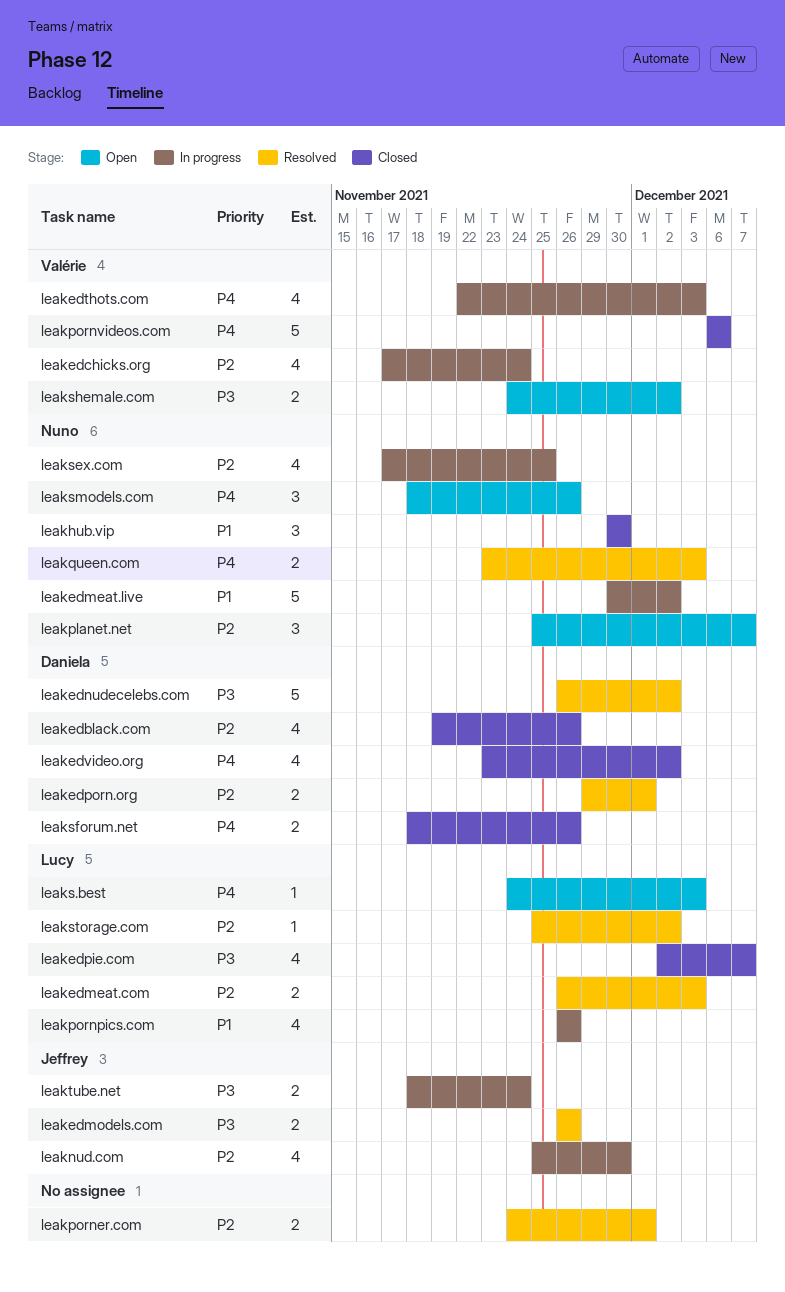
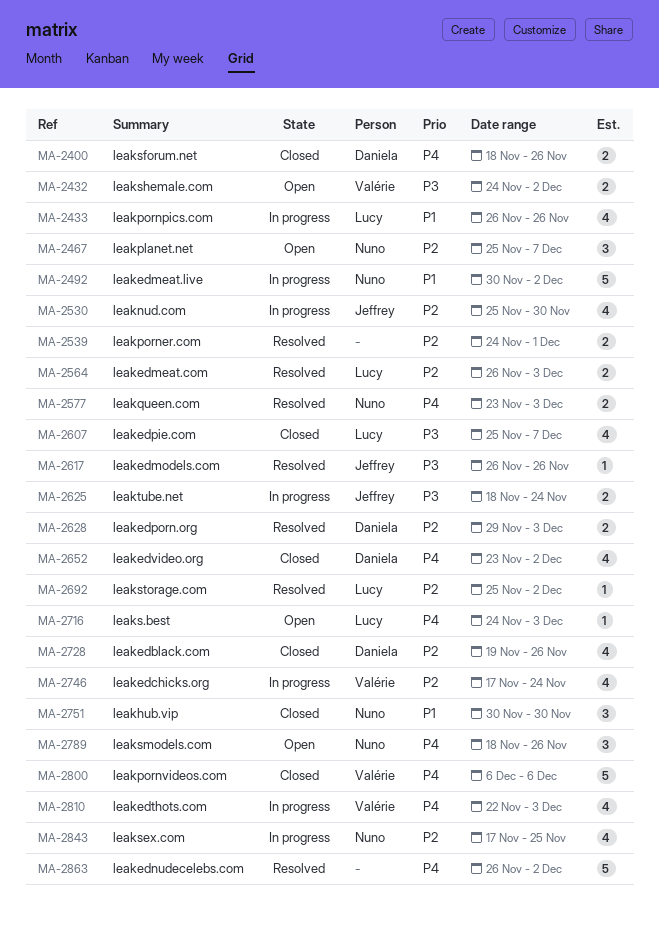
leakedmodels.com, estimate: 2 -> 1
leakednudecelebs.com, owner: Daniela -> none
leakednudecelebs.com, priority: P3 -> P4
leakedpie.com, start: Dec 2 -> Nov 25
leakedporn.org, due: Dec 1 -> Dec 3

